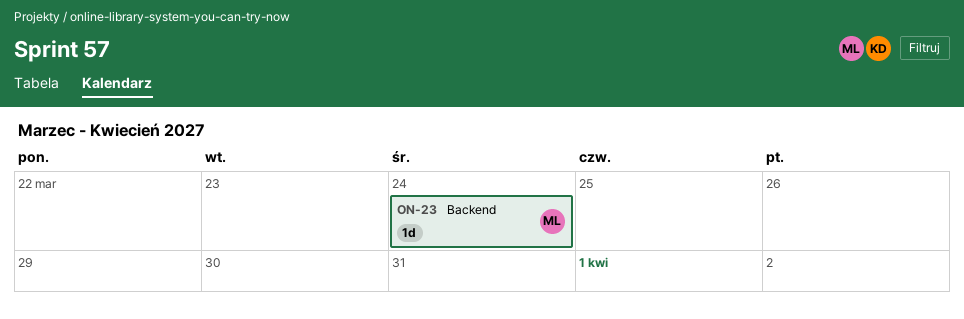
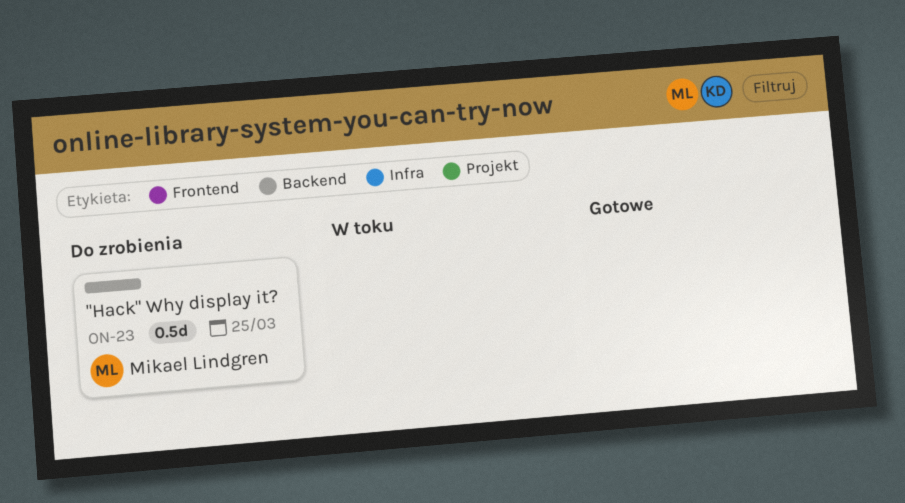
ON-23, estimate: 1d -> 0.5d
ON-23, due: Mar 24 -> Mar 25

